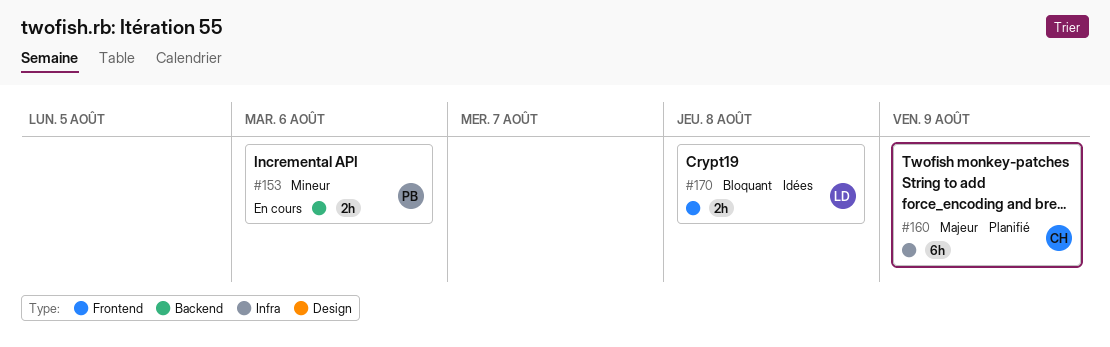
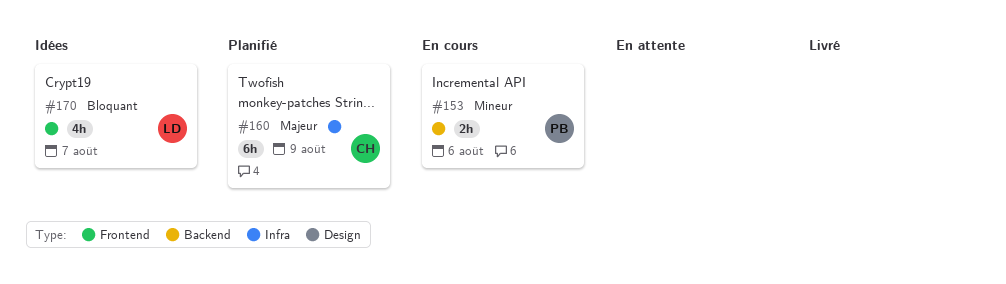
#170, estimate: 2h -> 4h
#170, due: Aug 8 -> Aug 7

